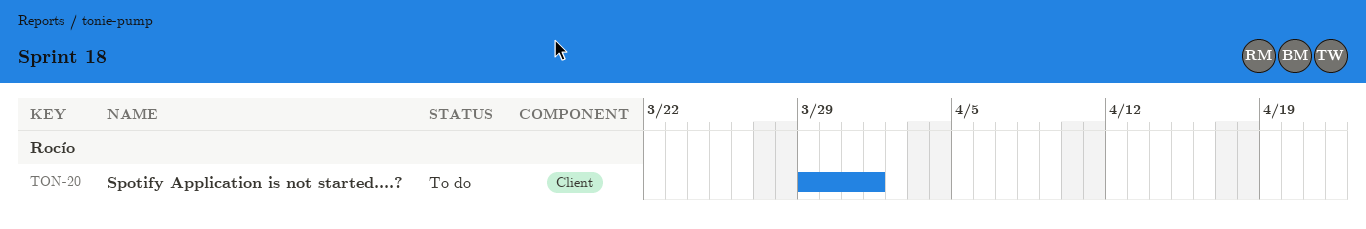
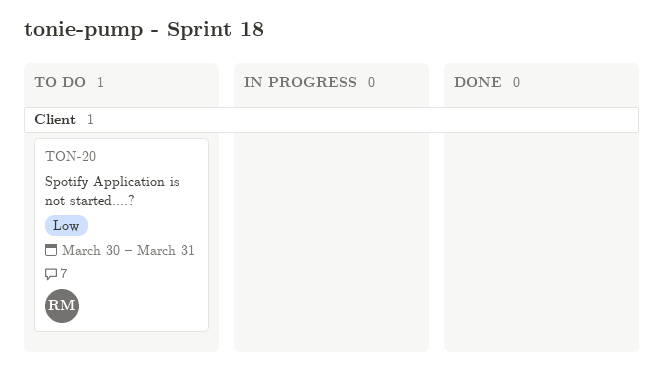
TON-20, start: Mar 29 -> Mar 30
TON-20, due: Apr 1 -> Mar 31

